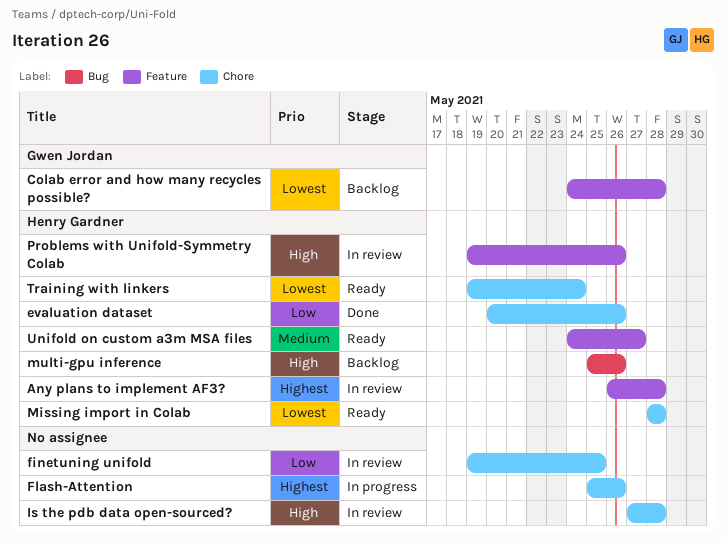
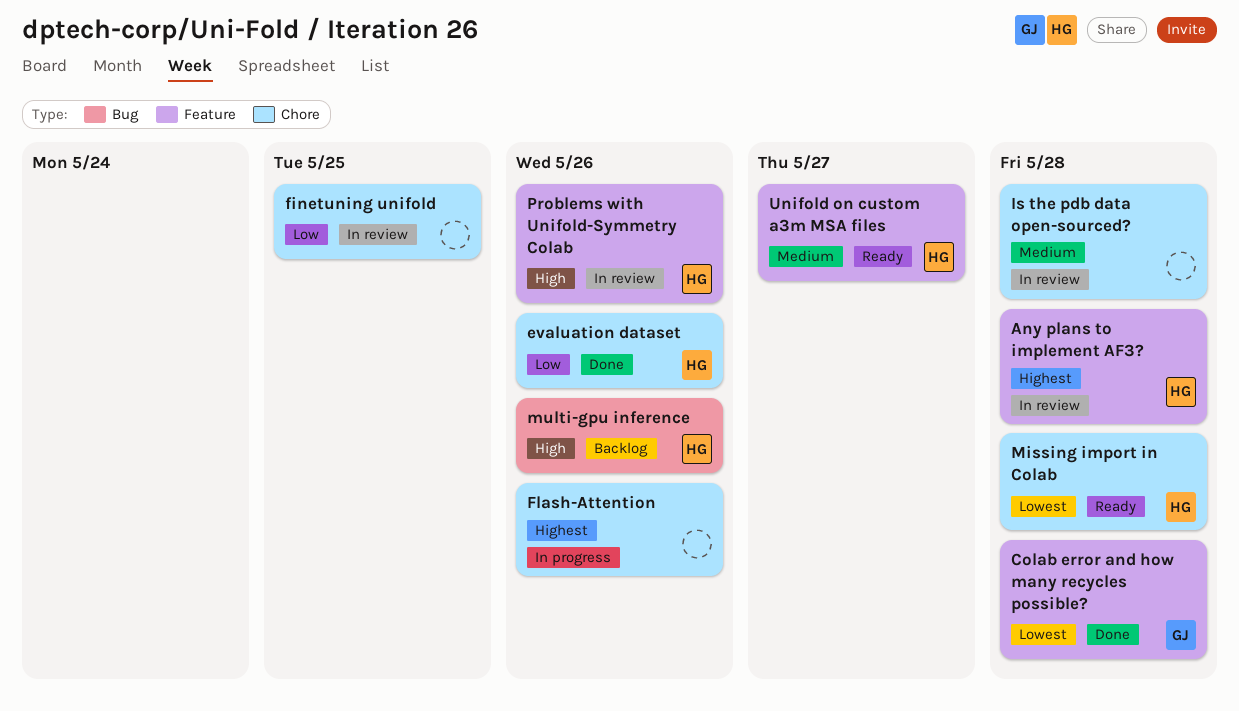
Colab error and how many recycles possible?, status: Backlog -> Done
Is the pdb data open-sourced?, priority: High -> Medium
Training with linkers: present -> none

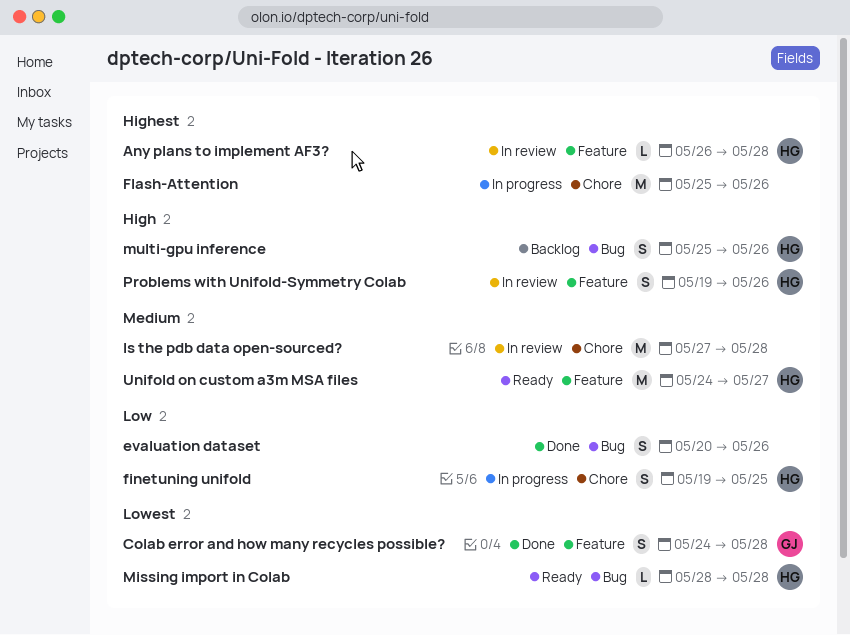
evaluation dataset, owner: HG -> none
evaluation dataset, label: Chore -> Bug
finetuning unifold, status: In review -> In progress
finetuning unifold, owner: none -> HG
Missing import in Colab, label: Chore -> Bug

